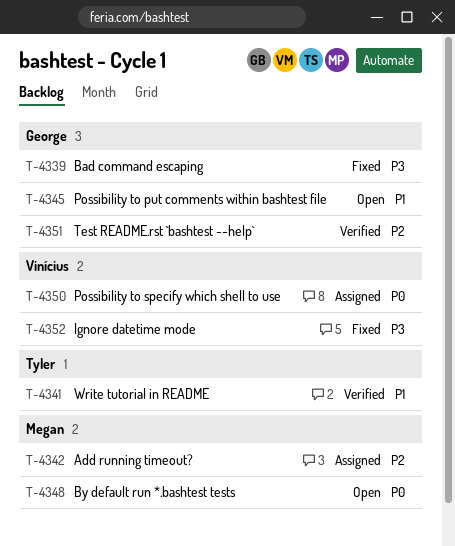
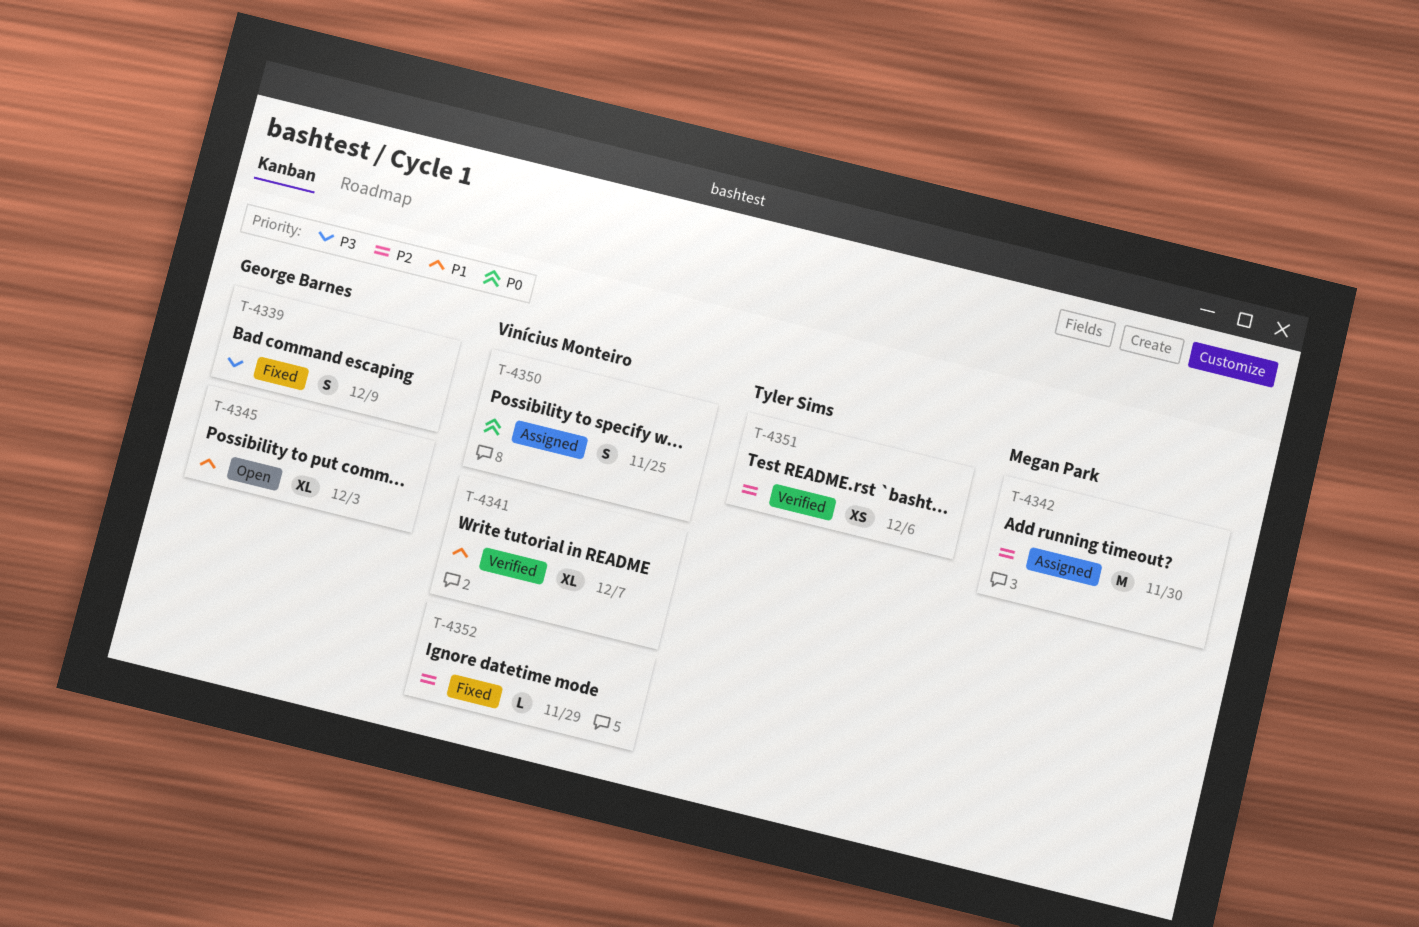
T-4341, owner: Tyler Sims -> Vinícius Monteiro
T-4348: present -> none
T-4351, owner: George Barnes -> Tyler Sims
T-4352, priority: P3 -> P2

